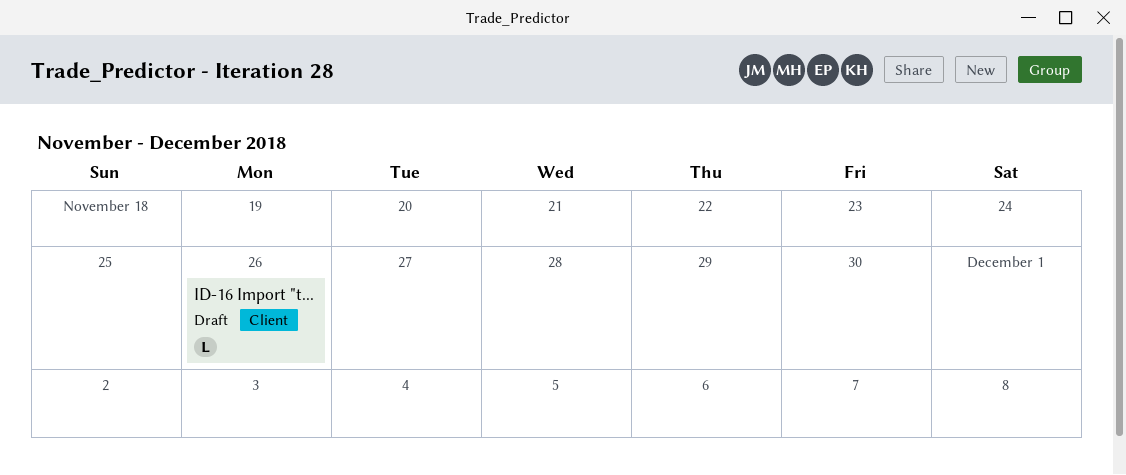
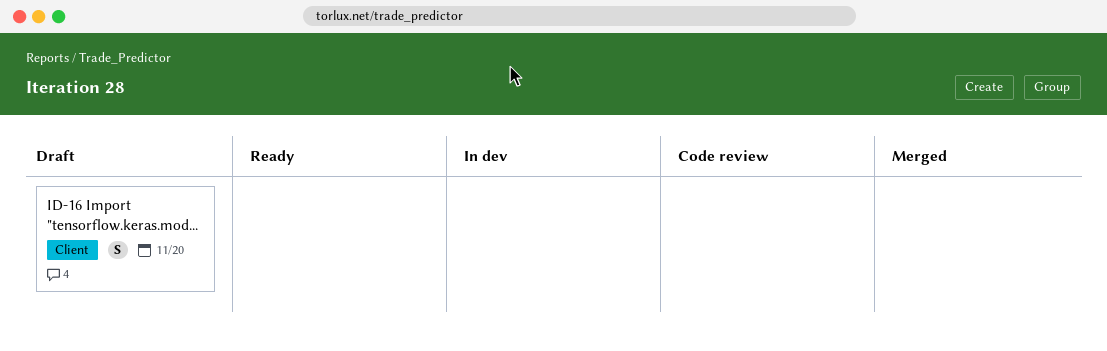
ID-16, estimate: L -> S
ID-16, due: Nov 26 -> Nov 20

